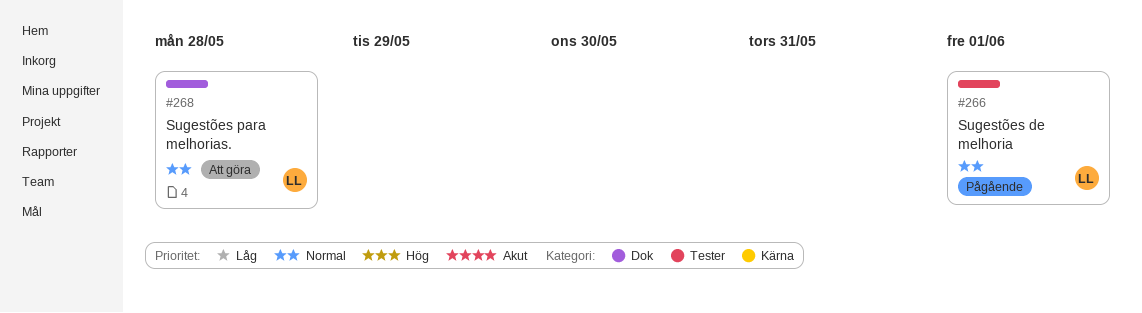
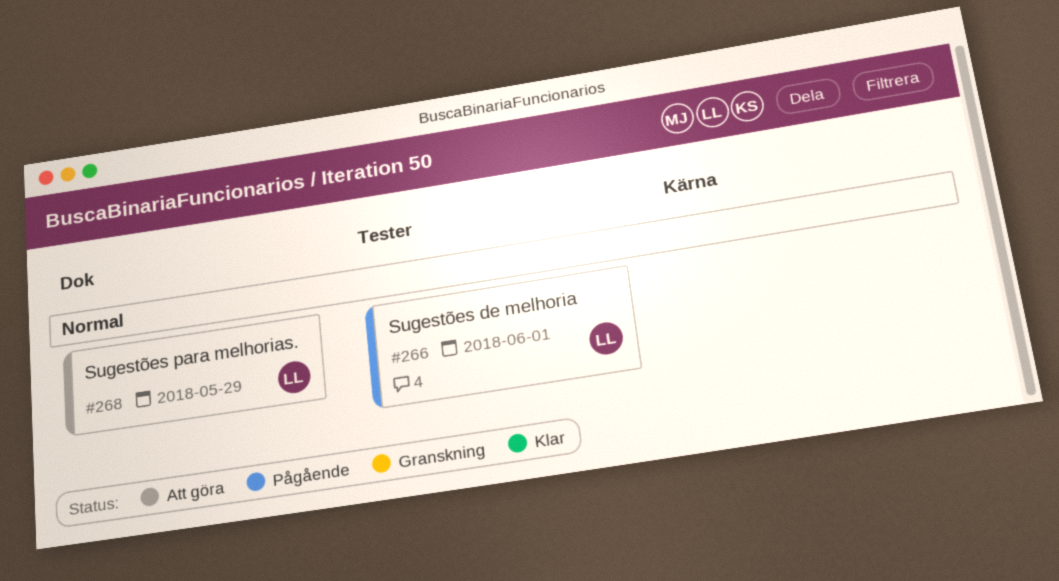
#268, due: May 28 -> May 29

